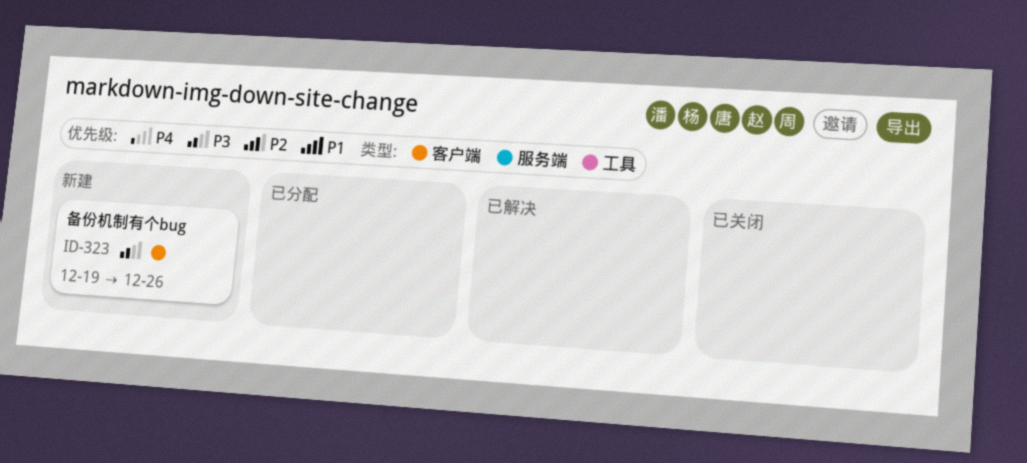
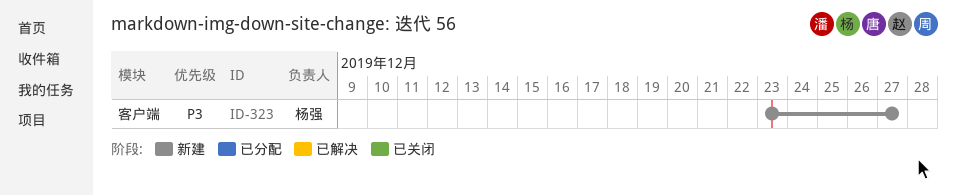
ID-323, start: Dec 19 -> Dec 23
ID-323, due: Dec 26 -> Dec 27

